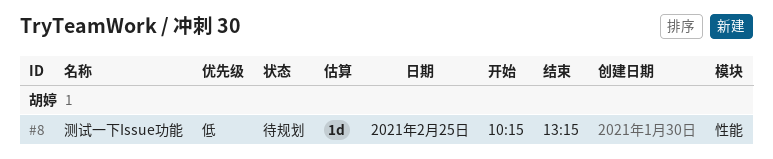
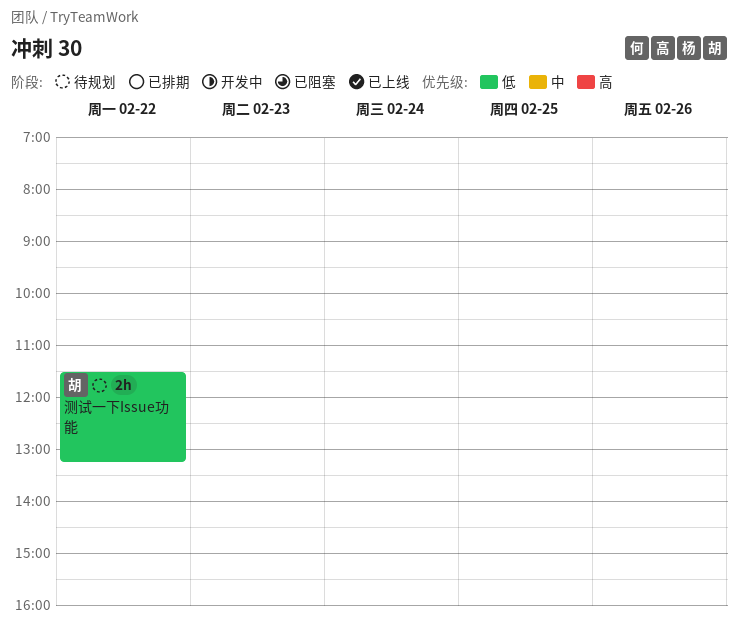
测试一下Issue功能, estimate: 1d -> 2h
测试一下Issue功能, day: Feb 25 -> Feb 22
测试一下Issue功能, begins: 10:15 -> 11:30

